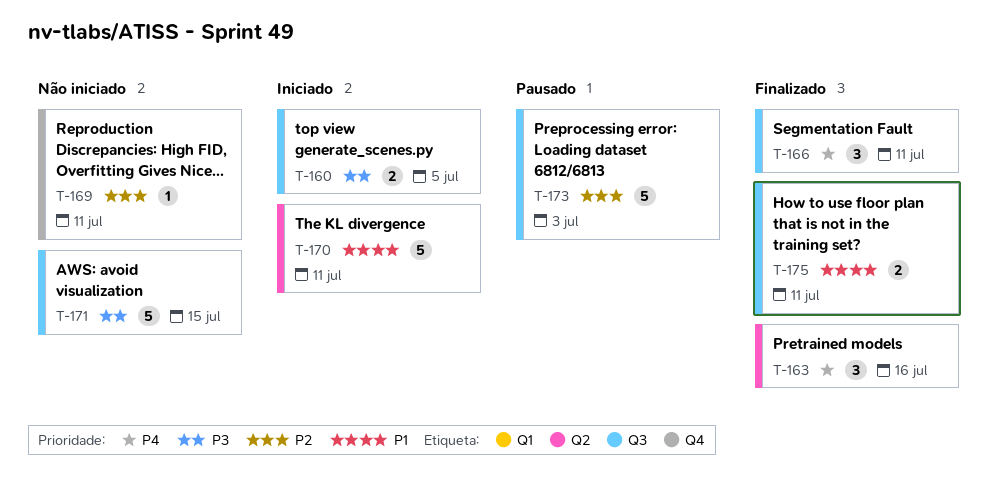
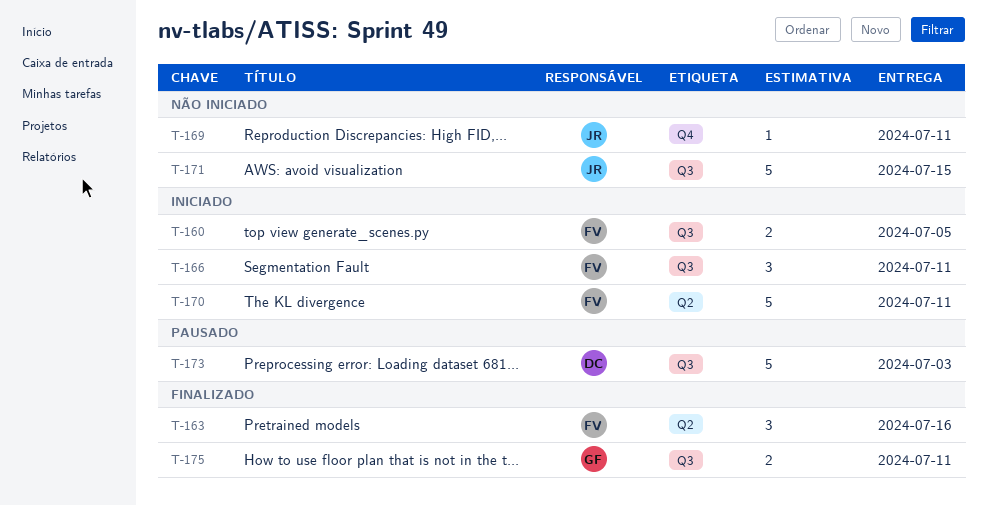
T-166, status: Finalizado -> Iniciado

